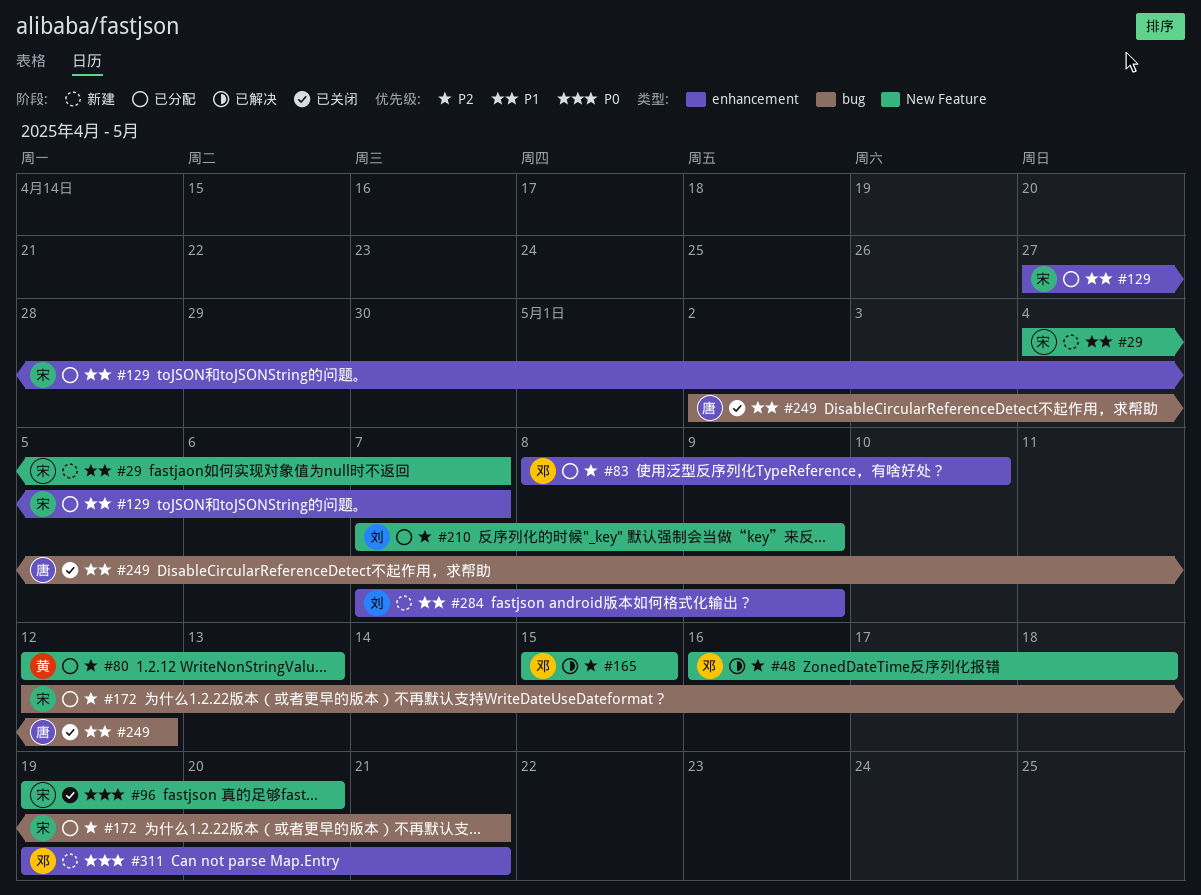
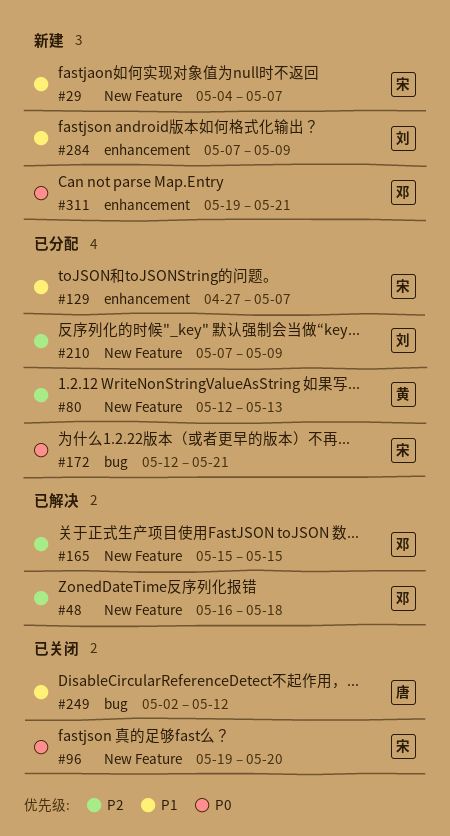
#83: present -> none
#172, priority: P2 -> P0

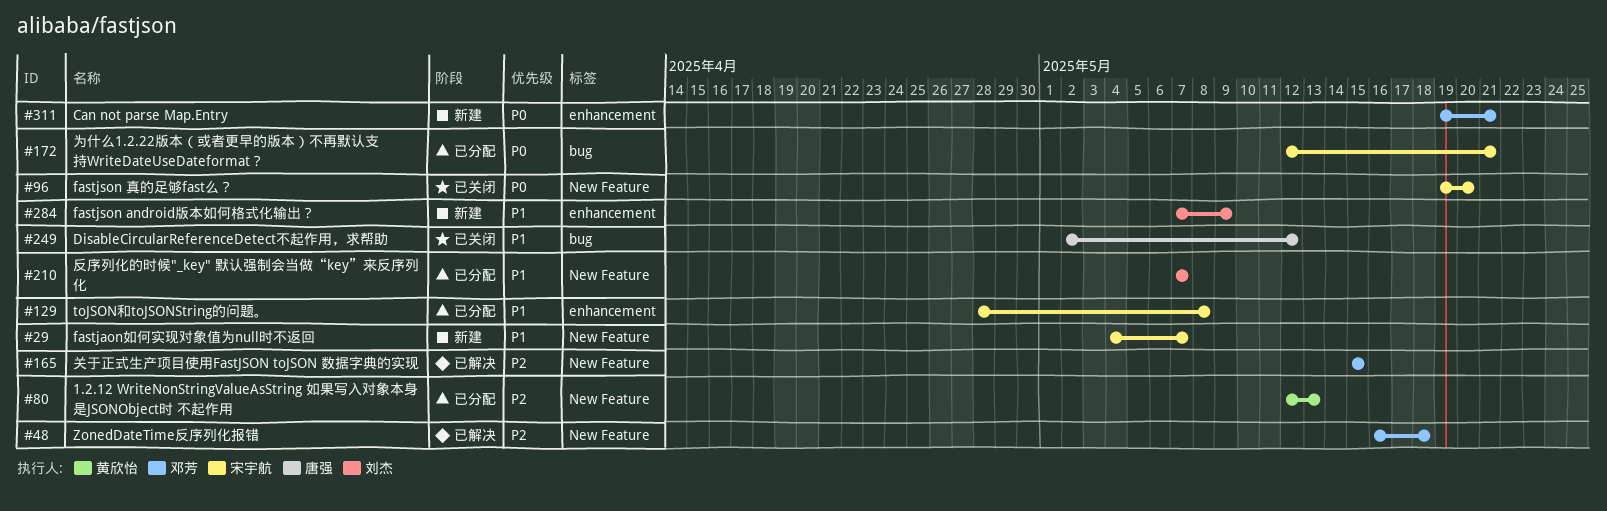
#129, start: Apr 27 -> Apr 28
#129, due: May 7 -> May 8
#210, priority: P2 -> P1
#210, due: May 9 -> May 7

